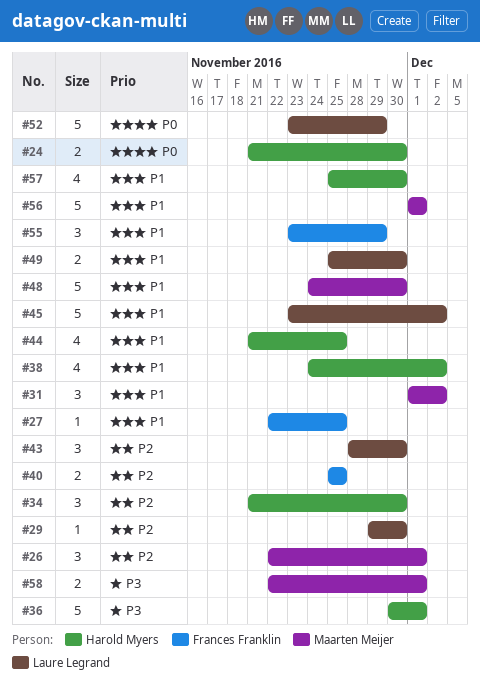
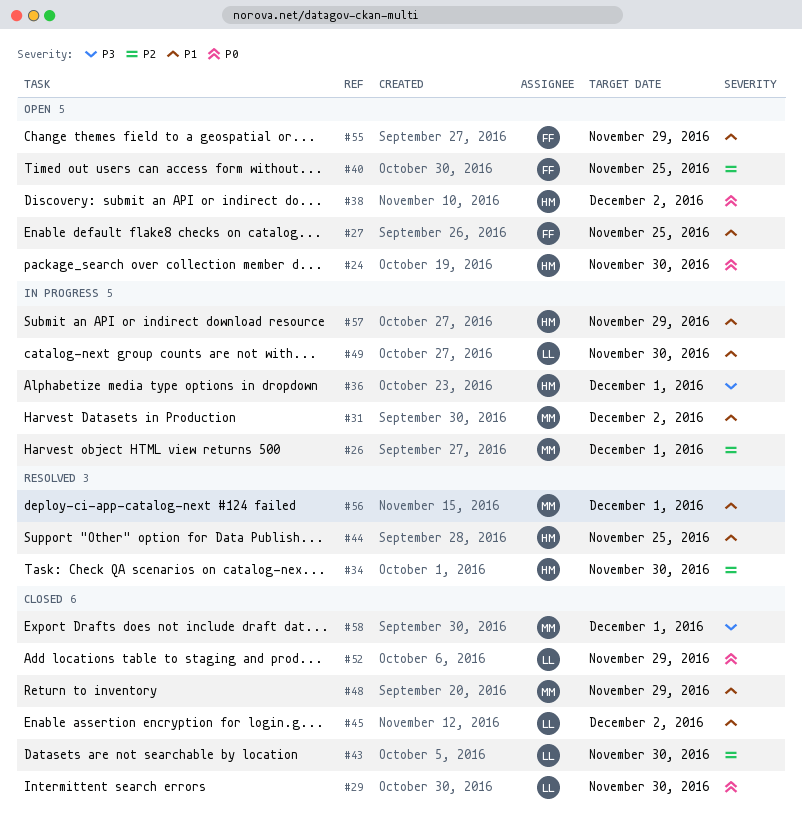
#29, priority: P2 -> P0
#38, priority: P1 -> P0
#48, due: Nov 30 -> Nov 29
#57, due: Nov 30 -> Nov 29

